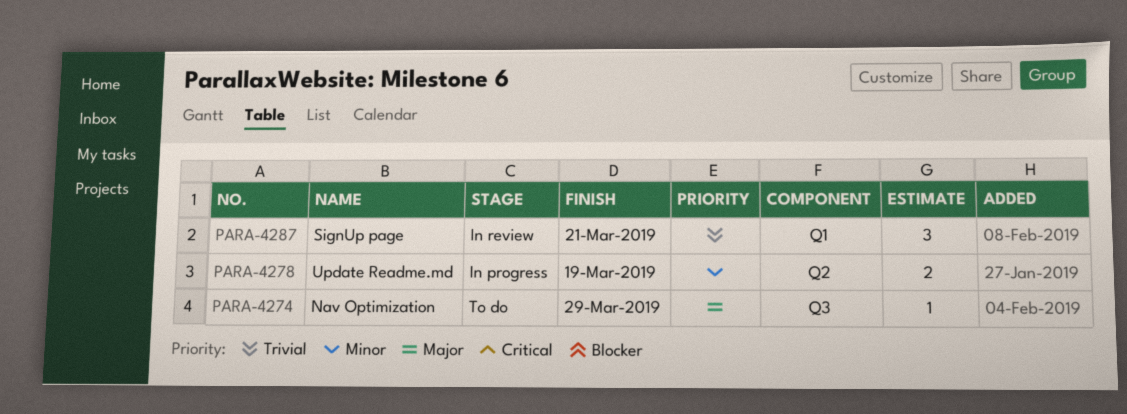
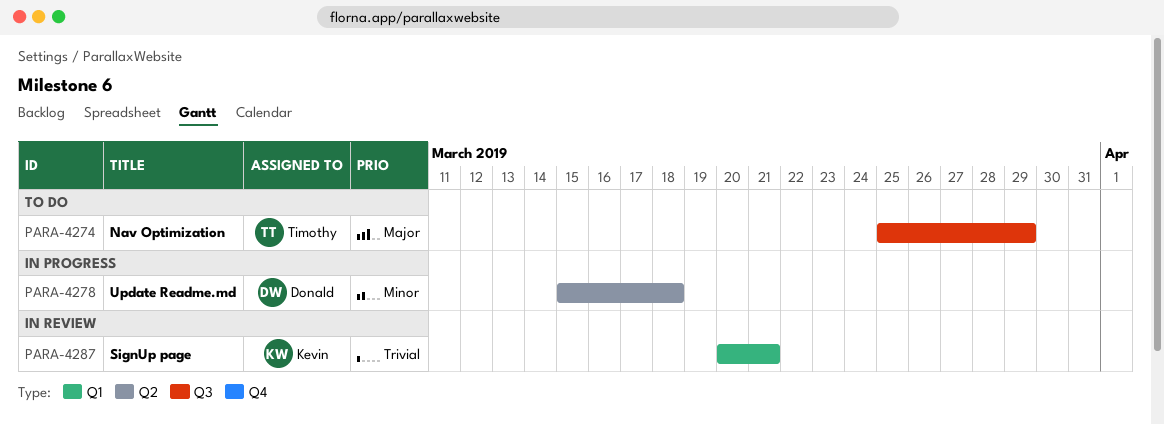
PARA-4278, due: Mar 19 -> Mar 18

